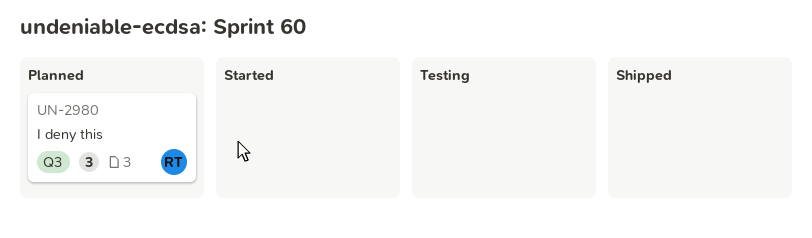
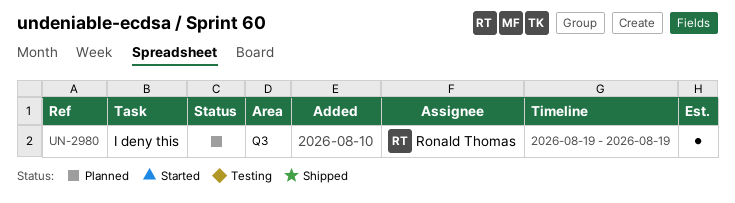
UN-2980, estimate: 3 -> 1

